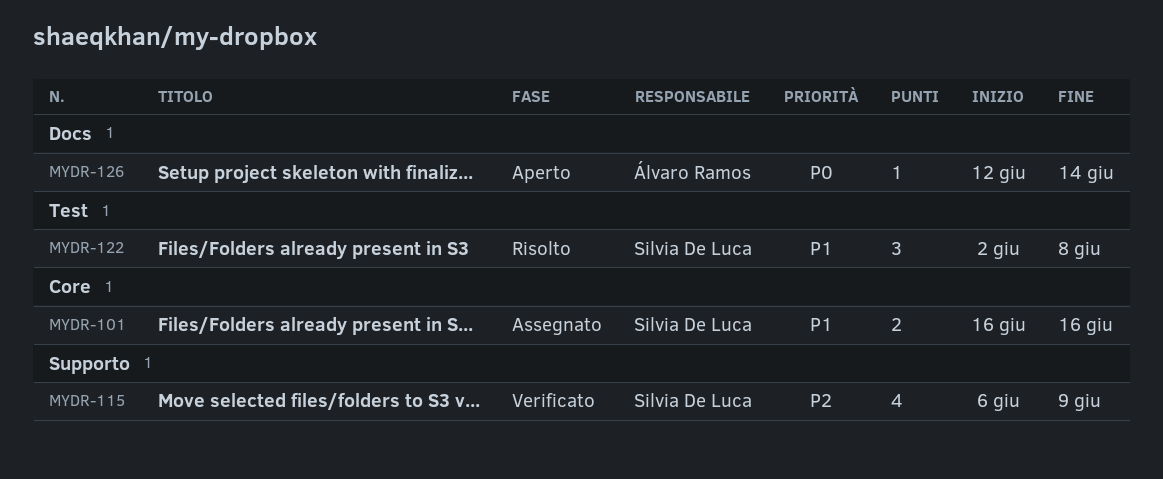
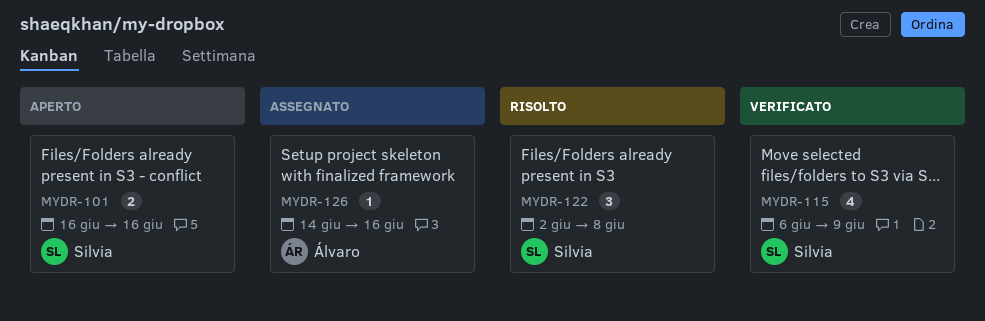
MYDR-101, status: Assegnato -> Aperto
MYDR-126, status: Aperto -> Assegnato
MYDR-126, start: Jun 12 -> Jun 14
MYDR-126, due: Jun 14 -> Jun 16

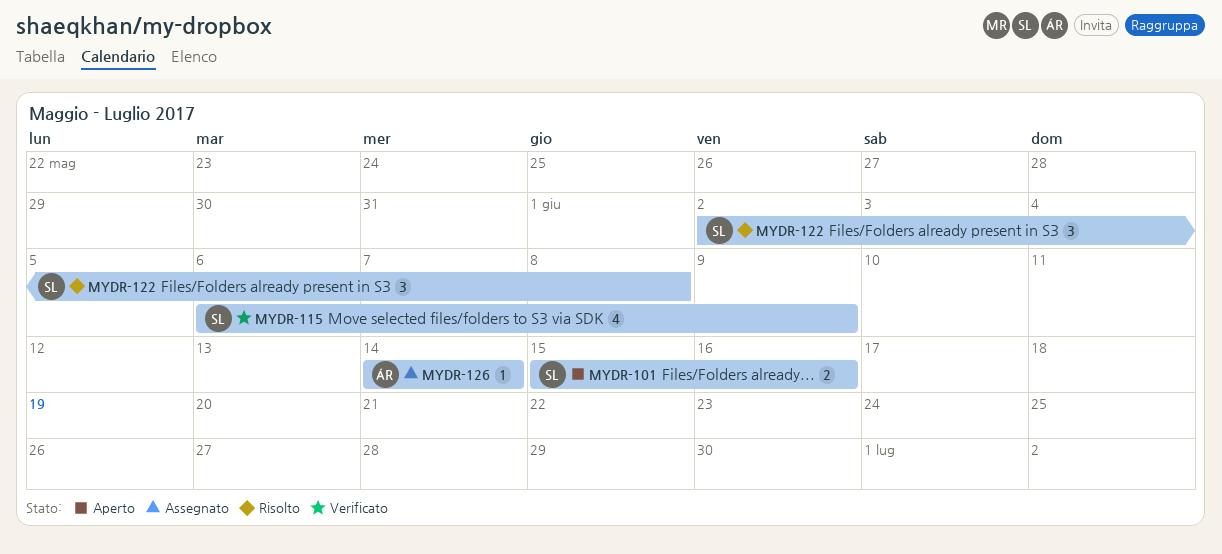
MYDR-101, start: Jun 16 -> Jun 15
MYDR-126, due: Jun 16 -> Jun 14

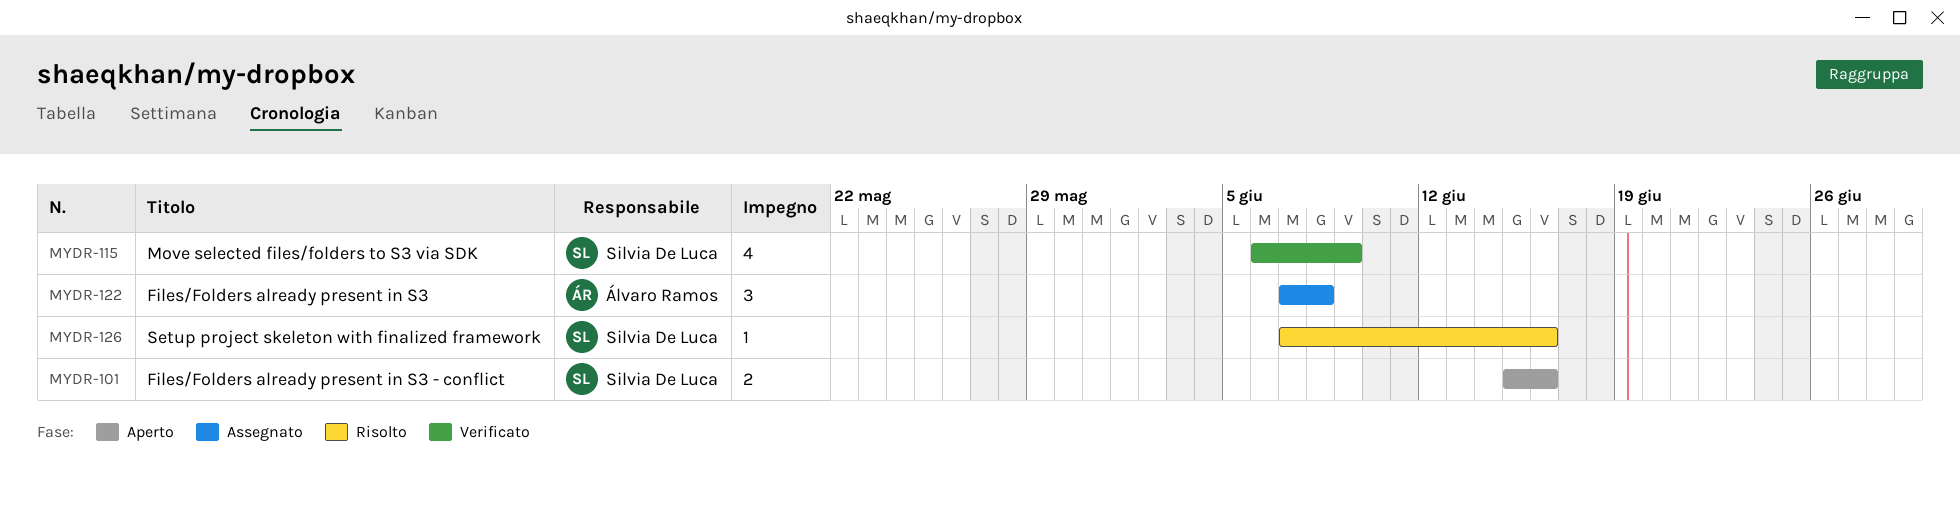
MYDR-122, status: Risolto -> Assegnato
MYDR-122, owner: Silvia De Luca -> Álvaro Ramos
MYDR-122, start: Jun 2 -> Jun 7
MYDR-126, status: Assegnato -> Risolto
MYDR-126, owner: Álvaro Ramos -> Silvia De Luca
MYDR-126, start: Jun 14 -> Jun 7
MYDR-126, due: Jun 14 -> Jun 16

